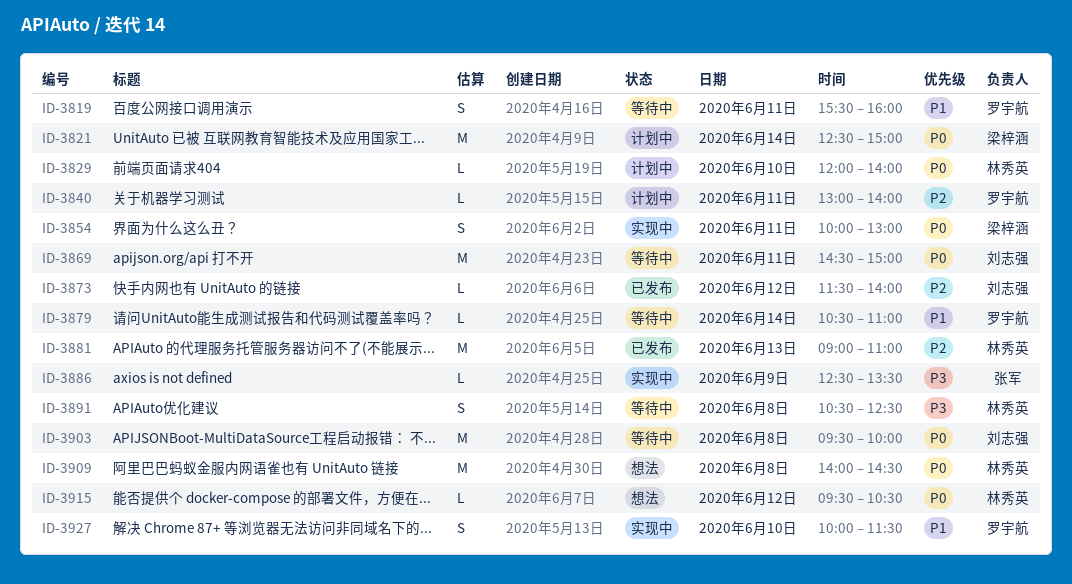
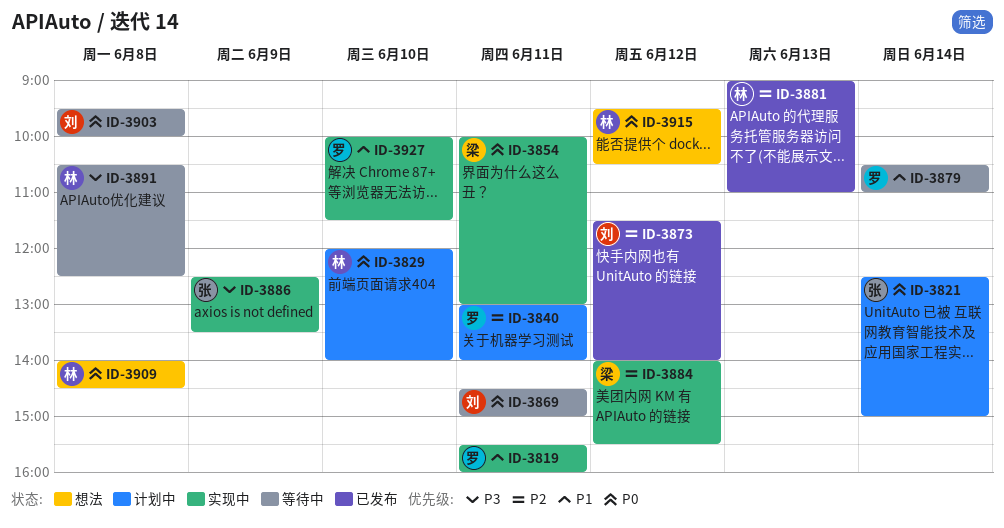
ID-3819, status: 等待中 -> 实现中
ID-3821, owner: 梁梓涵 -> 张军
ID-3884: none -> present

